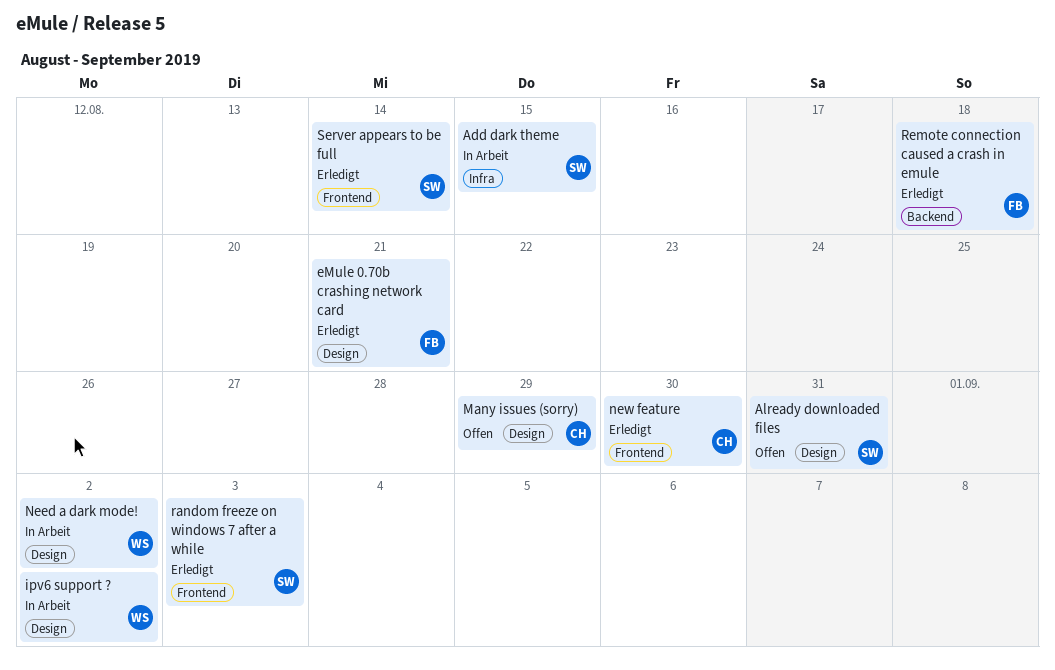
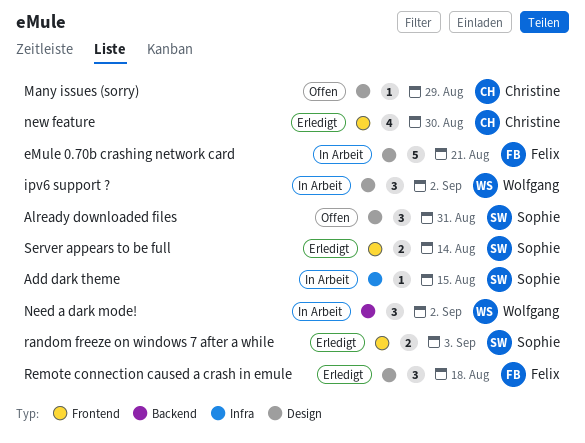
eMule 0.70b crashing network card, status: Erledigt -> In Arbeit
Need a dark mode!, label: Design -> Backend
Remote connection caused a crash in emule, label: Backend -> Design

